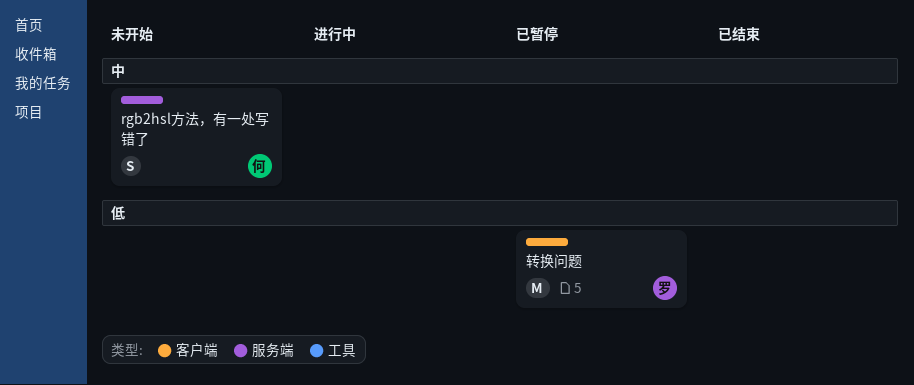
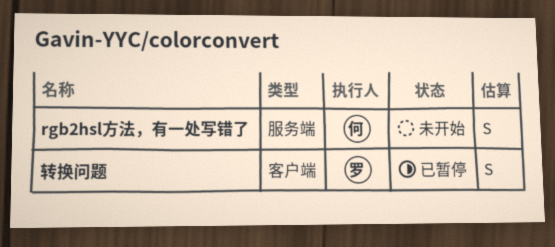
转换问题, estimate: M -> S

